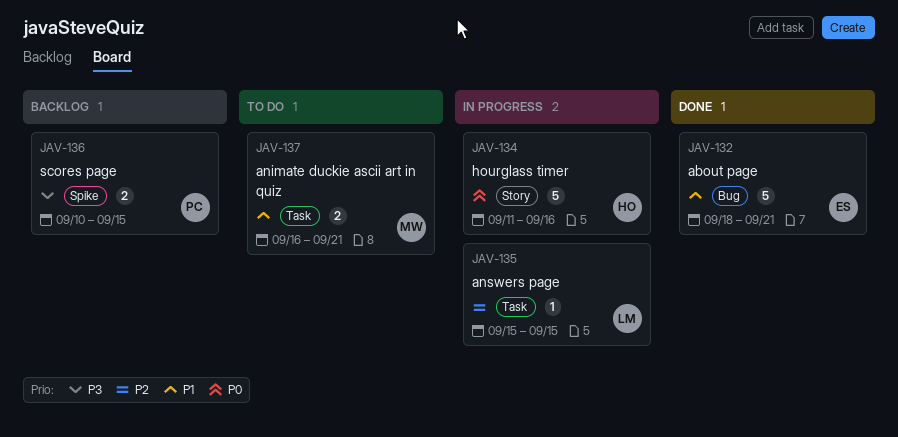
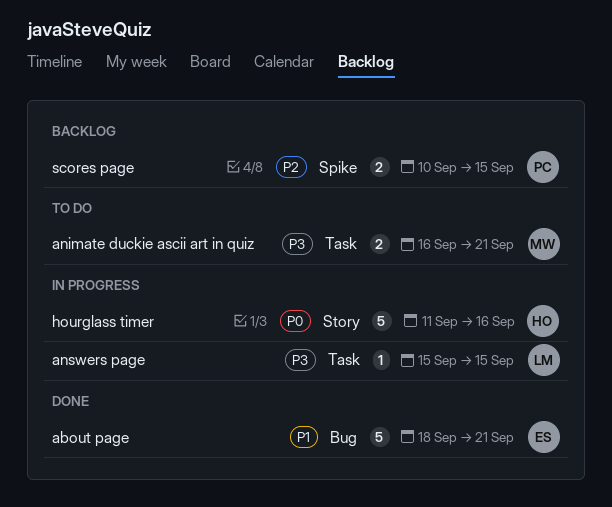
animate duckie ascii art in quiz, priority: P1 -> P3
answers page, priority: P2 -> P3
scores page, priority: P3 -> P2

